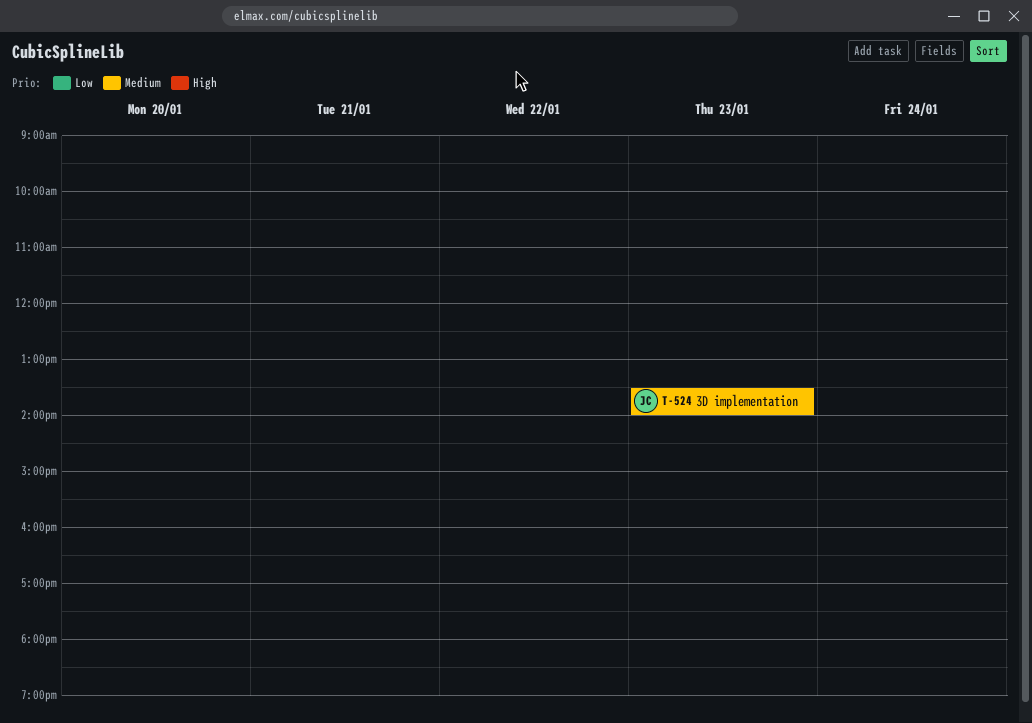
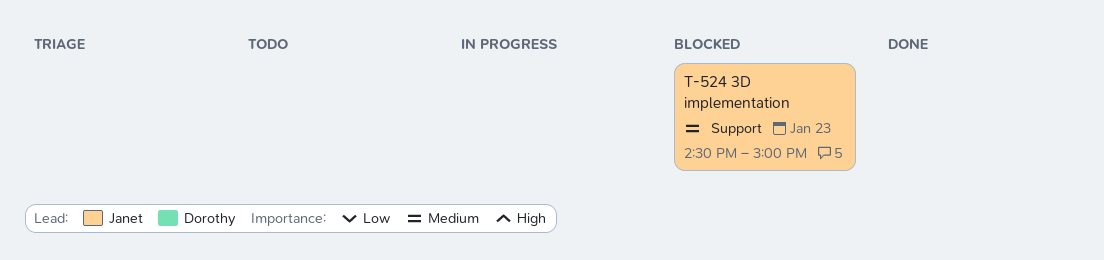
T-524, begins: 13:30 -> 14:30
T-524, ends: 14:00 -> 15:00

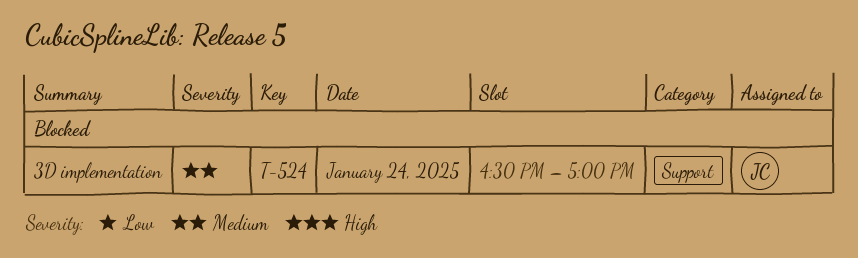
T-524, day: Jan 23 -> Jan 24
T-524, begins: 14:30 -> 16:30
T-524, ends: 15:00 -> 17:00

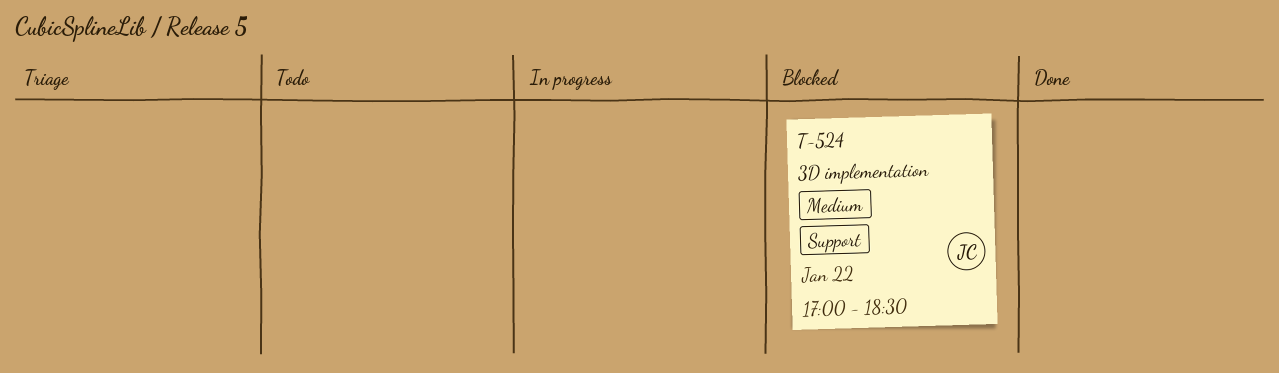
T-524, day: Jan 24 -> Jan 22
T-524, begins: 16:30 -> 17:00
T-524, ends: 17:00 -> 18:30

